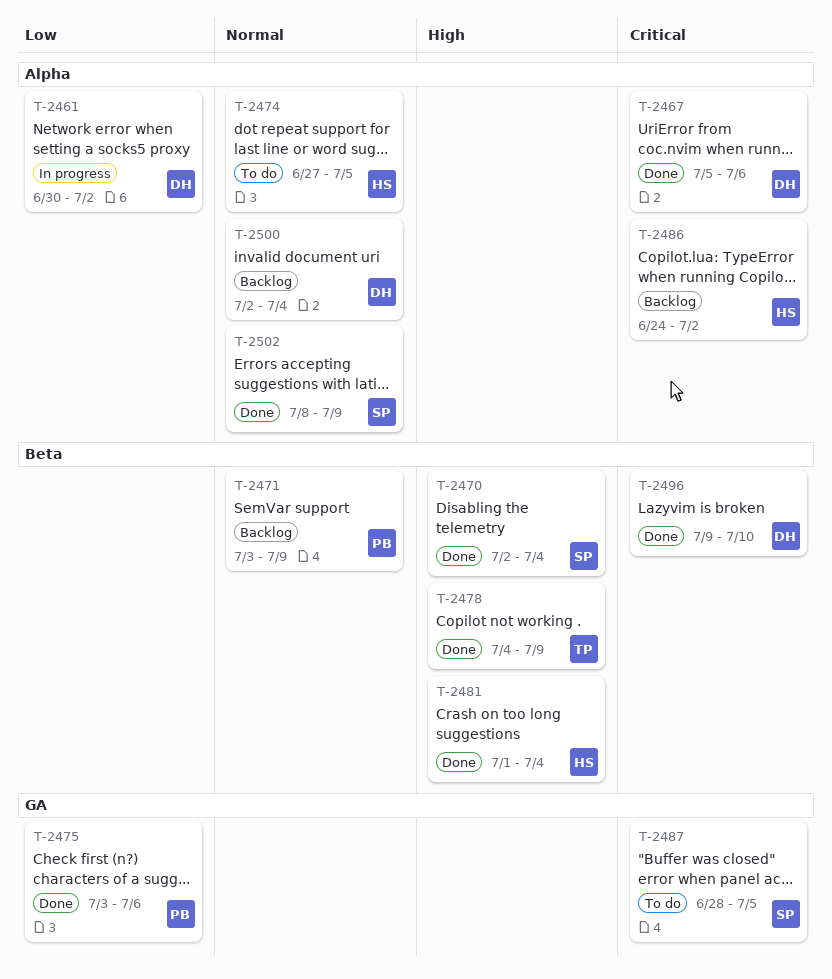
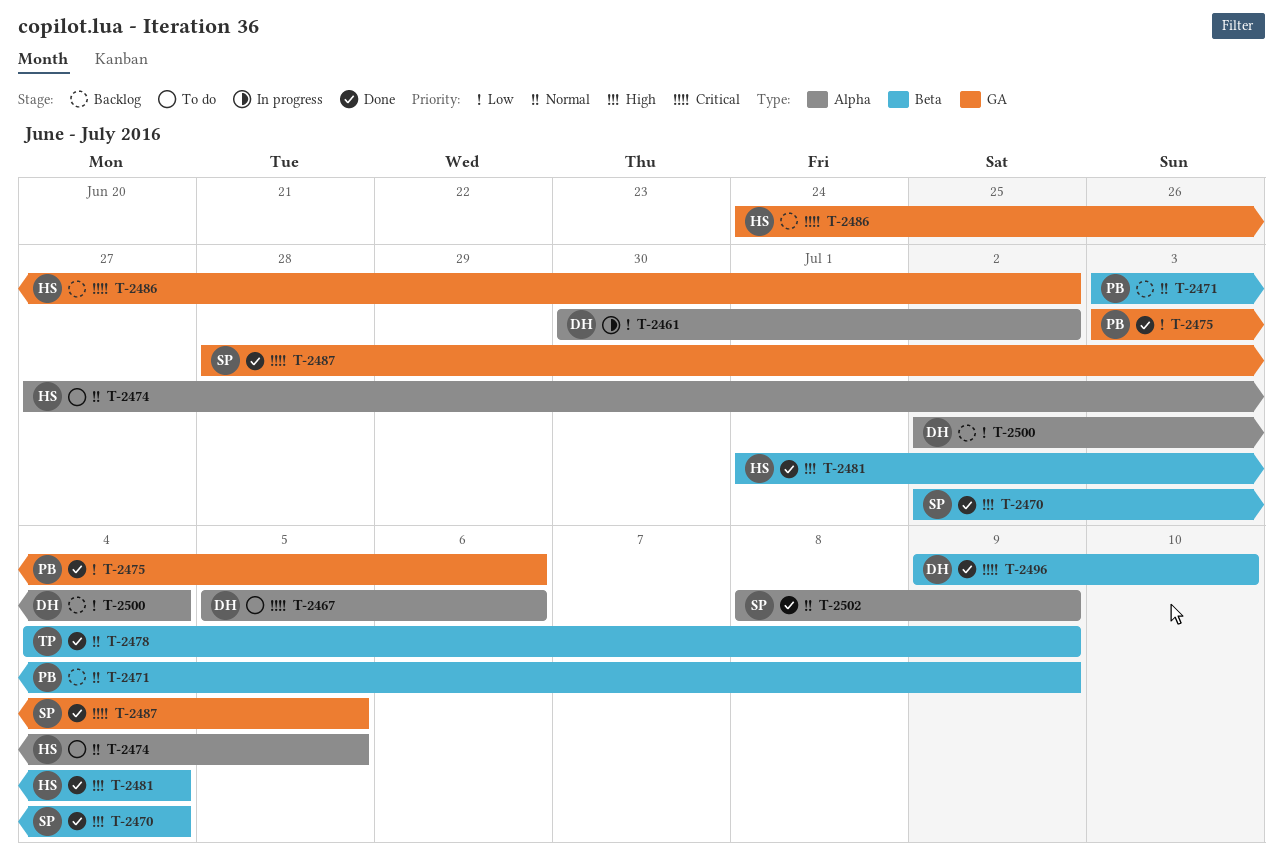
T-2467, status: Done -> To do
T-2478, priority: High -> Normal
T-2486, label: Alpha -> GA
T-2487, status: To do -> Done
T-2500, priority: Normal -> Low

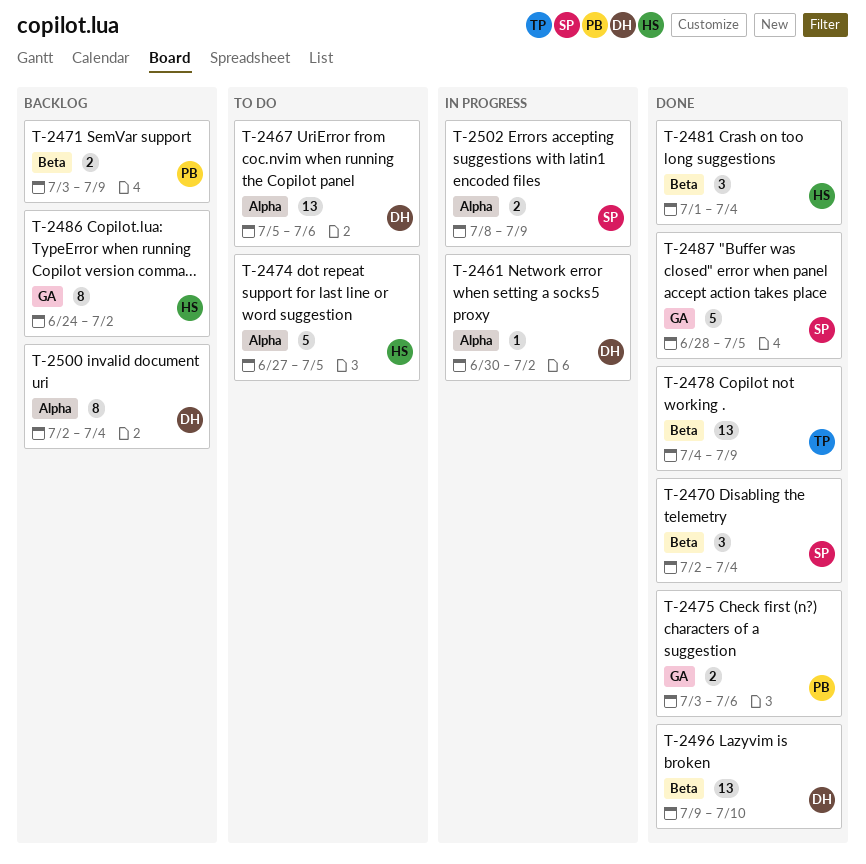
T-2502, status: Done -> In progress

